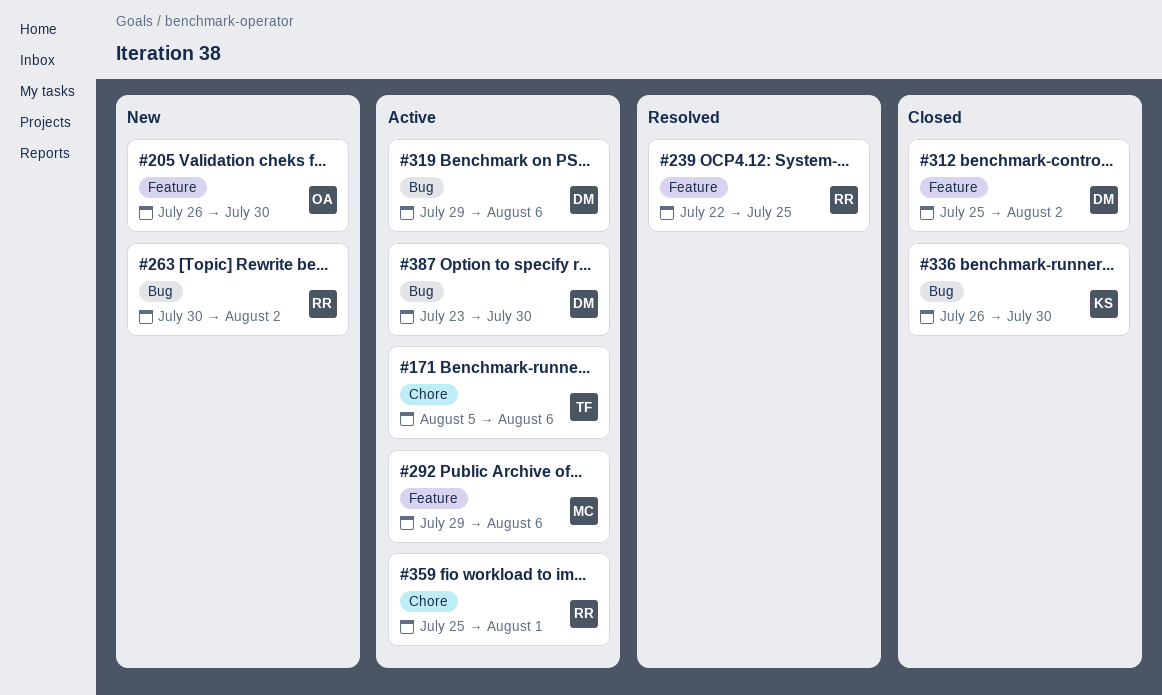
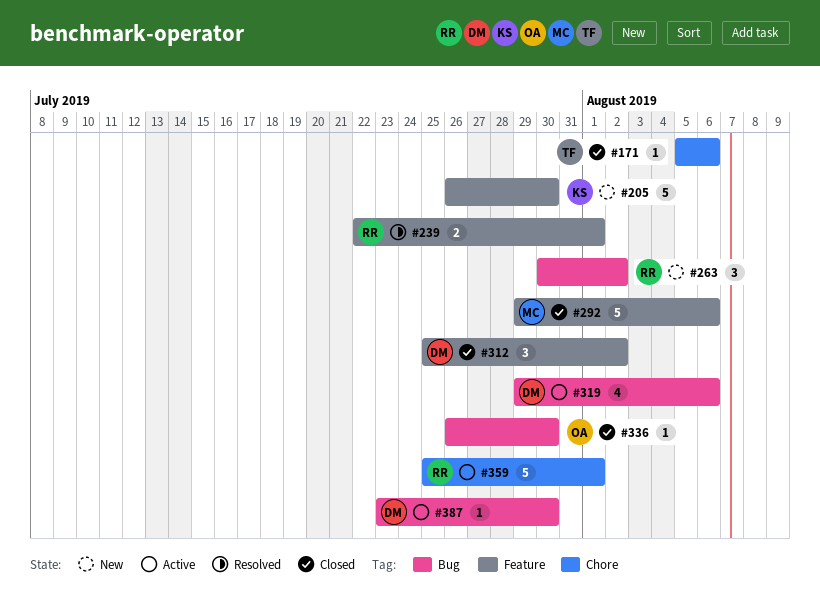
#171, status: Active -> Closed
#205, owner: OA -> KS
#239, due: Jul 25 -> Aug 1
#292, status: Active -> Closed
#336, owner: KS -> OA

